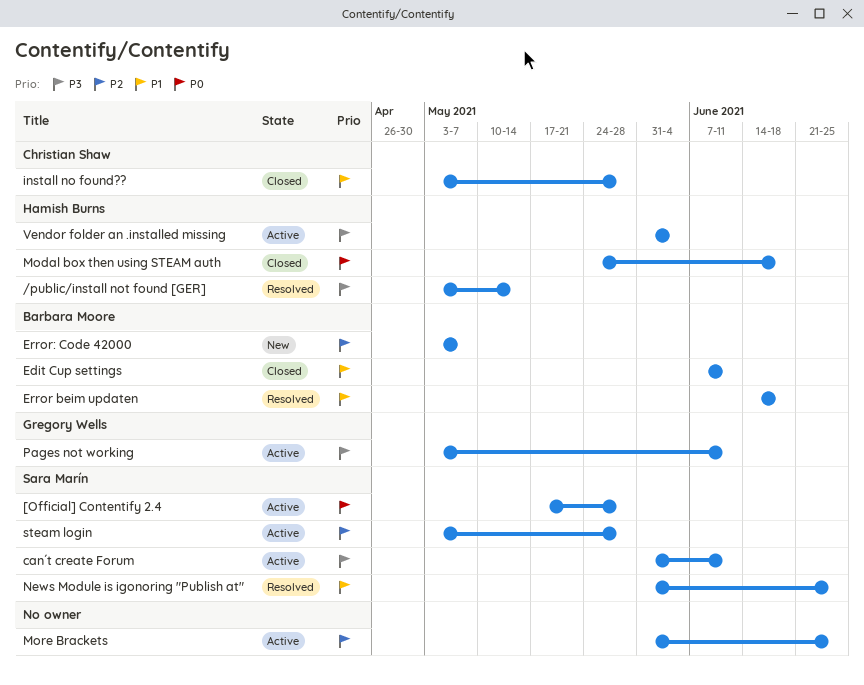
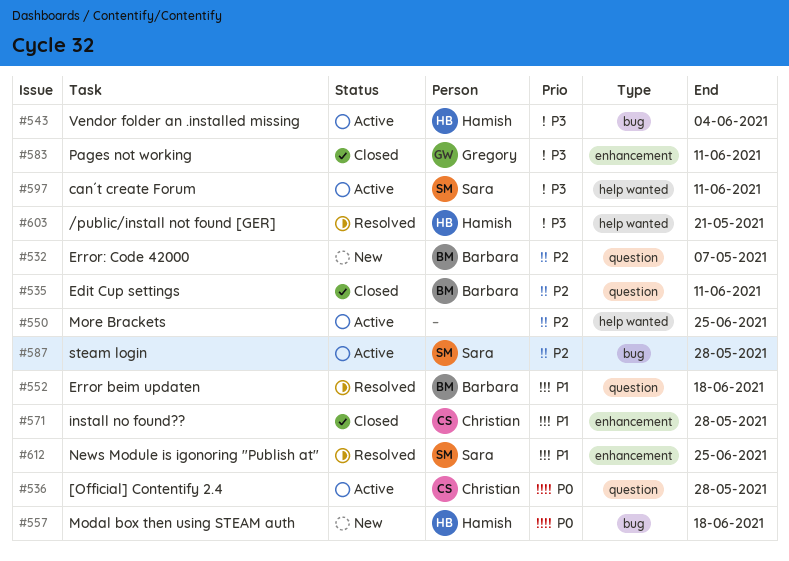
/public/install not found [GER], due: May 14 -> May 21
[Official] Contentify 2.4, owner: Sara Marín -> Christian Shaw
Edit Cup settings, priority: P1 -> P2
Modal box then using STEAM auth, status: Closed -> New
Pages not working, status: Active -> Closed

